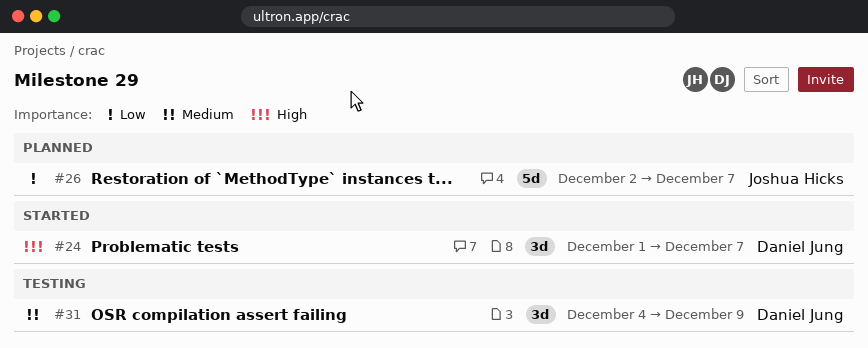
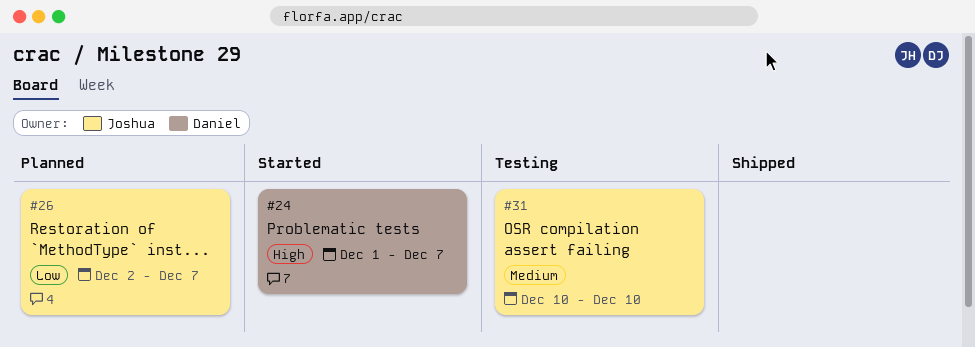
#31, owner: Daniel Jung -> Joshua Hicks
#31, start: Dec 4 -> Dec 10
#31, due: Dec 9 -> Dec 10

